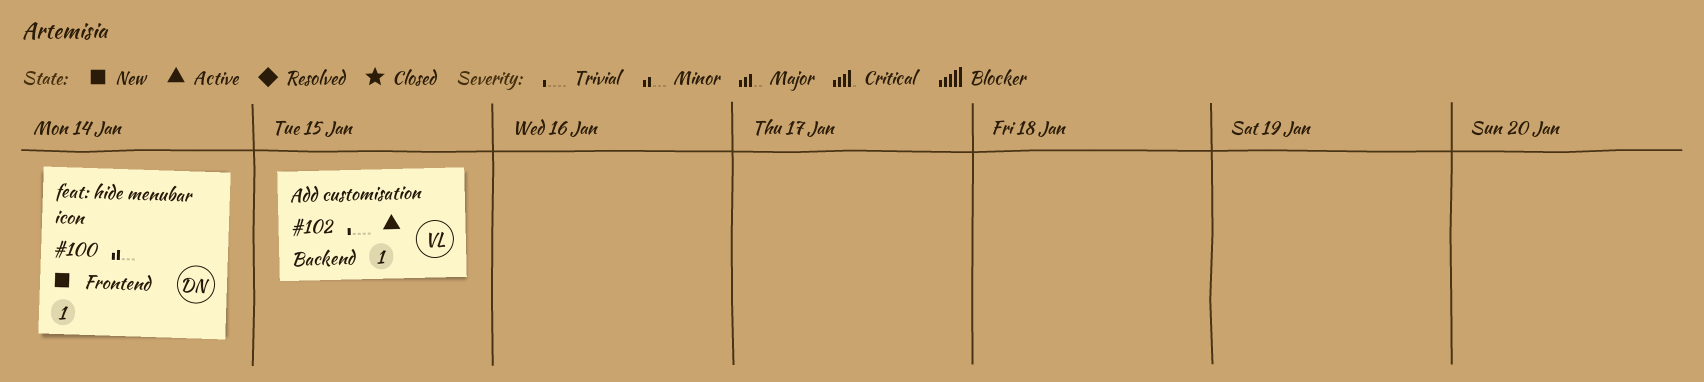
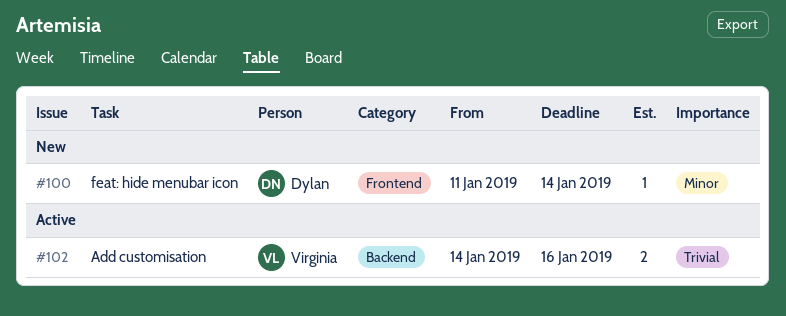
#102, estimate: 1 -> 2
#102, due: Jan 15 -> Jan 16

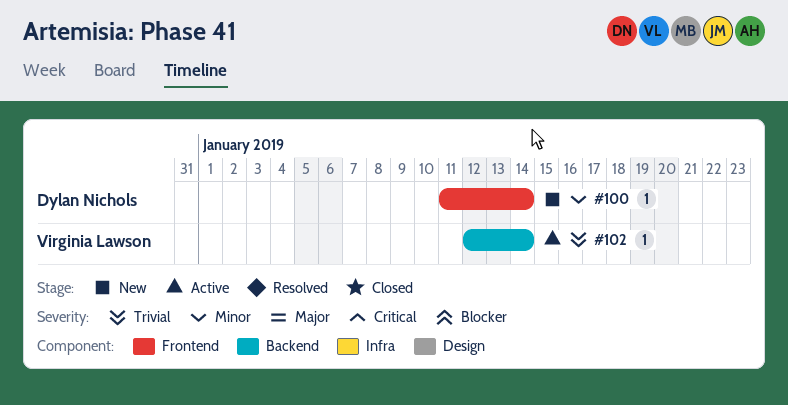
#102, estimate: 2 -> 1
#102, start: Jan 14 -> Jan 12
#102, due: Jan 16 -> Jan 14

